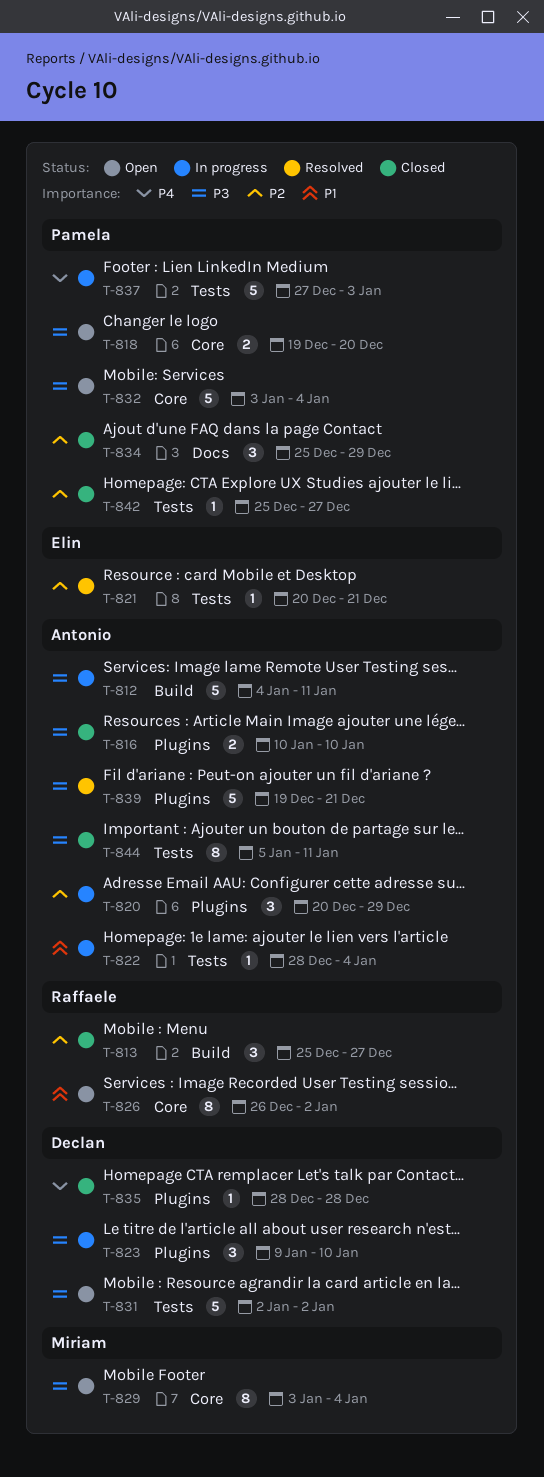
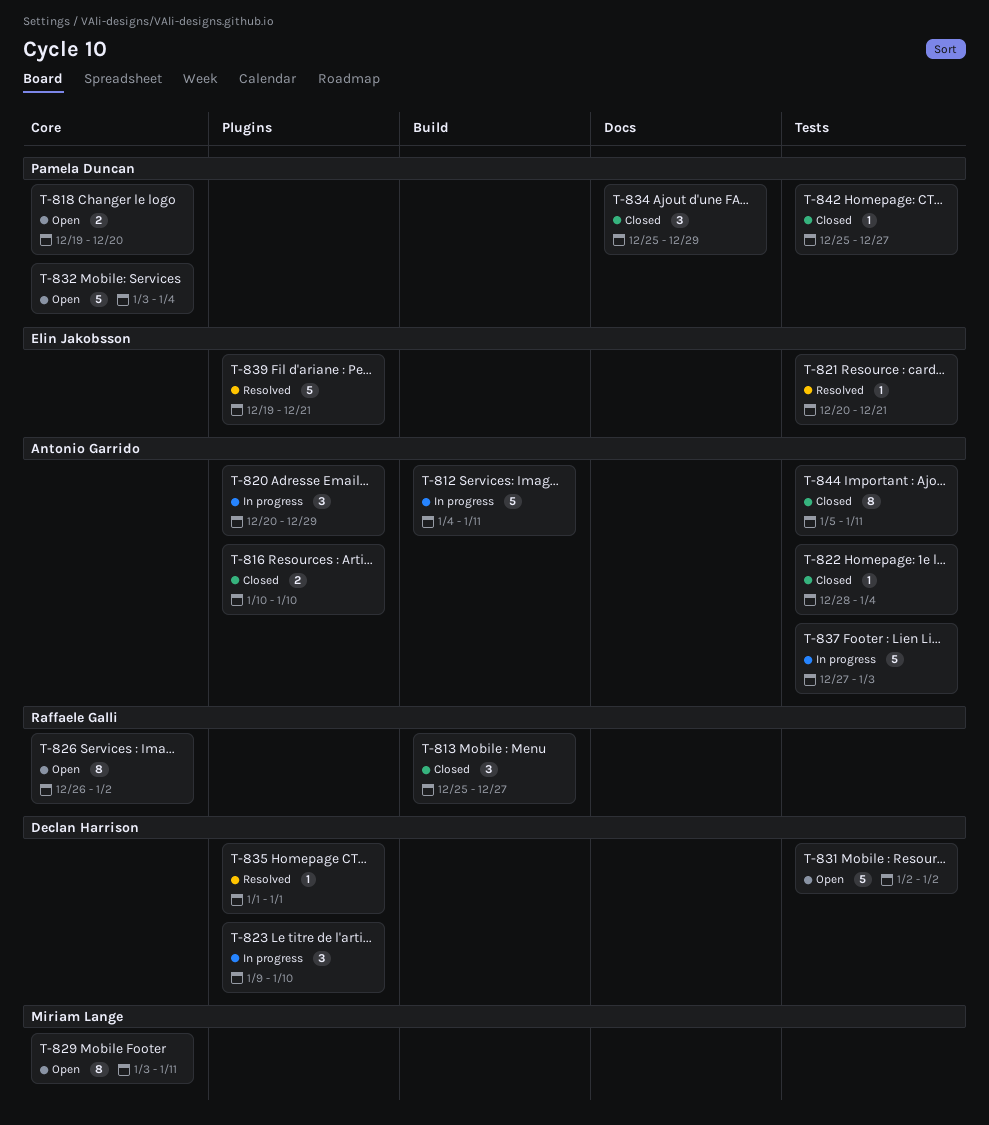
T-822, status: In progress -> Closed
T-829, due: Jan 4 -> Jan 11
T-835, status: Closed -> Resolved
T-835, start: Dec 28 -> Jan 1
T-835, due: Dec 28 -> Jan 1
T-837, owner: Pamela Duncan -> Antonio Garrido
T-839, owner: Antonio Garrido -> Elin Jakobsson

